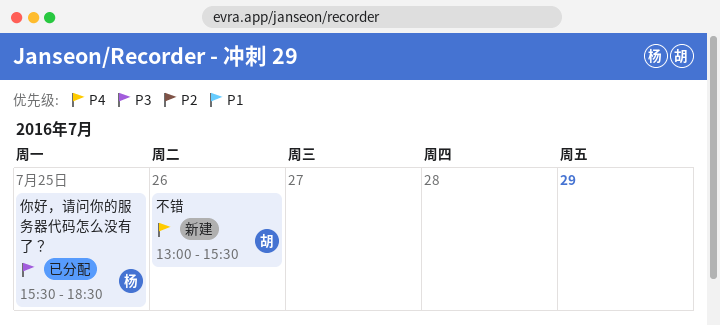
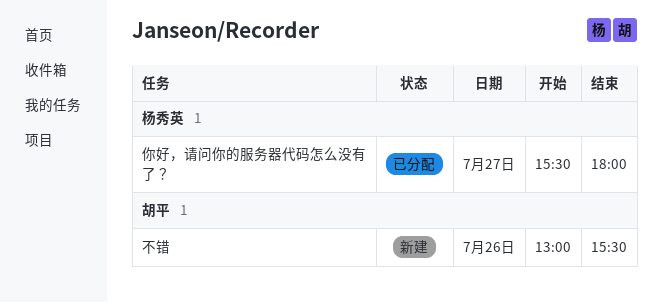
你好，请问你的服务器代码怎么没有了？, day: Jul 25 -> Jul 27
你好，请问你的服务器代码怎么没有了？, ends: 18:30 -> 18:00

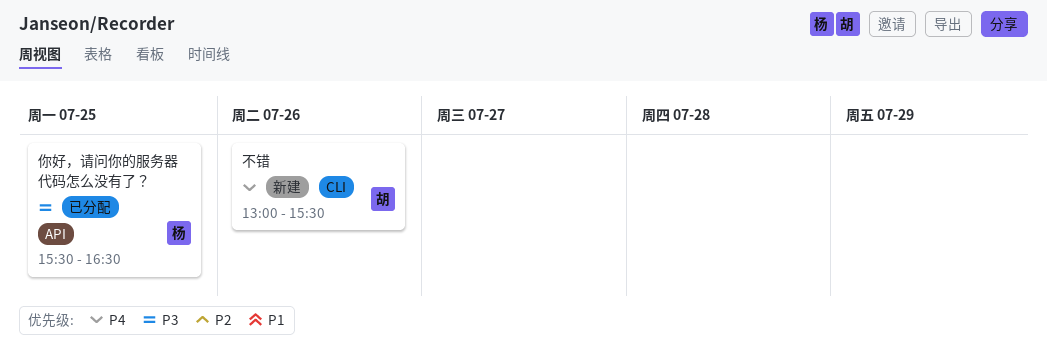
你好，请问你的服务器代码怎么没有了？, day: Jul 27 -> Jul 25
你好，请问你的服务器代码怎么没有了？, ends: 18:00 -> 16:30

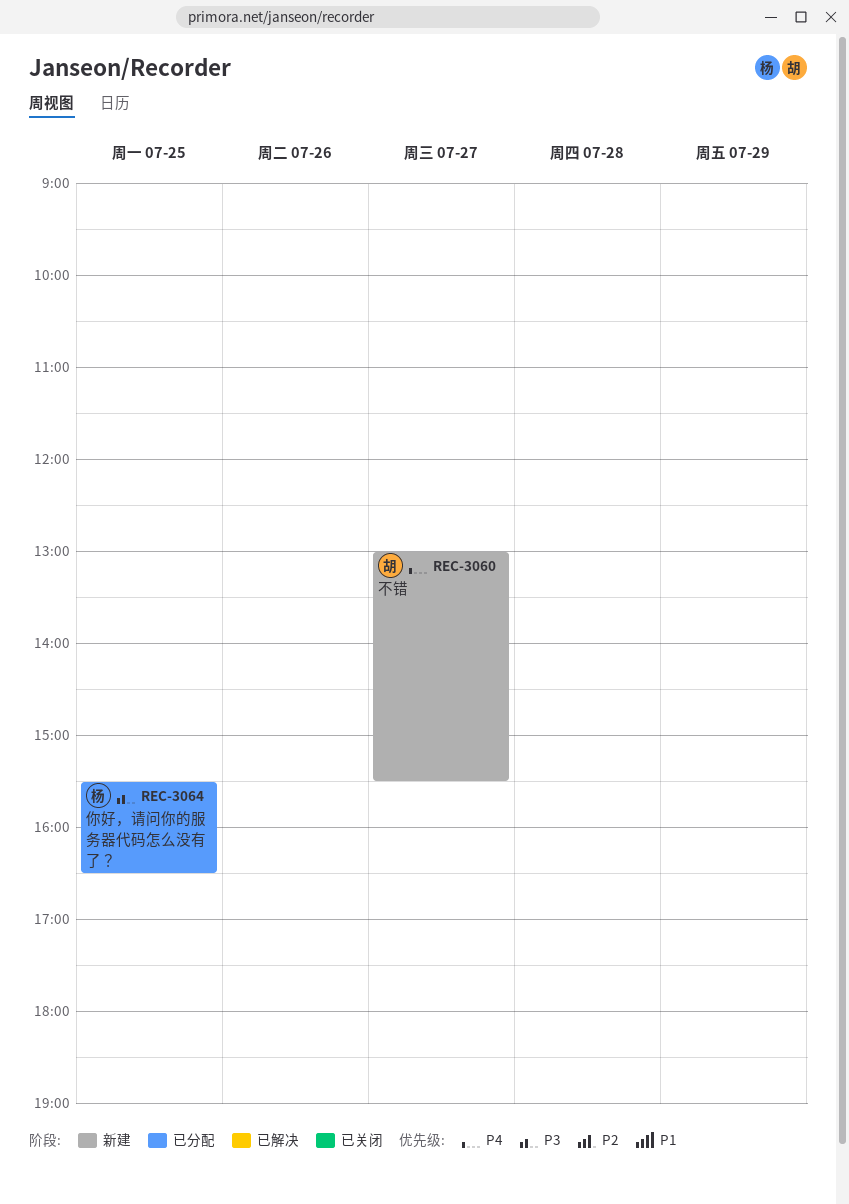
不错, day: Jul 26 -> Jul 27

